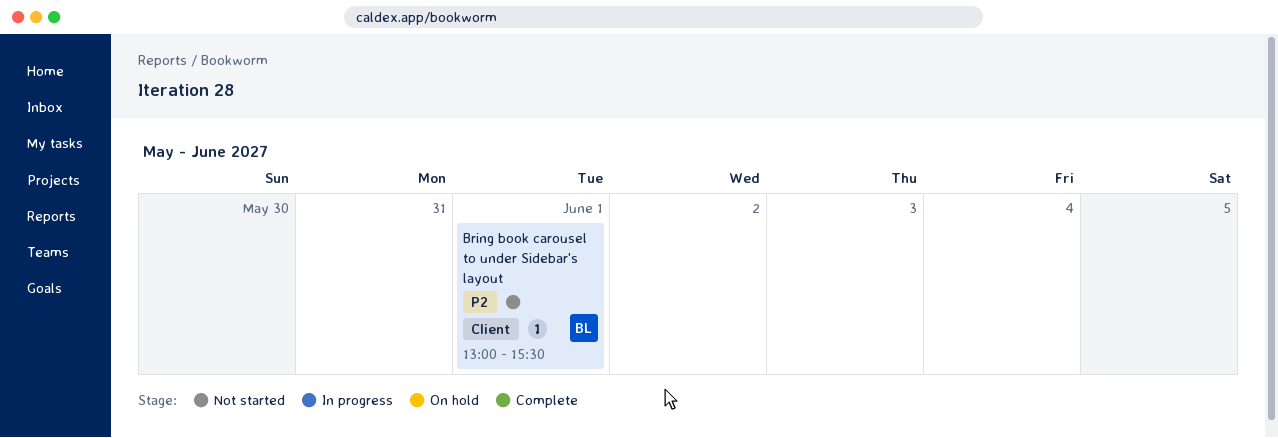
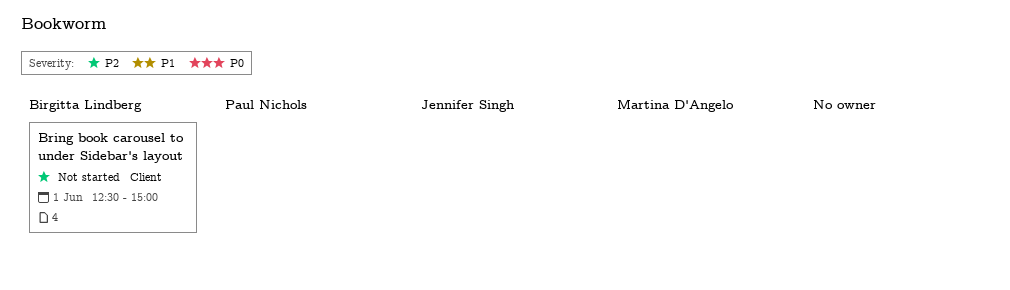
Bring book carousel to under Sidebar's layout, begins: 13:00 -> 12:30
Bring book carousel to under Sidebar's layout, ends: 15:30 -> 15:00

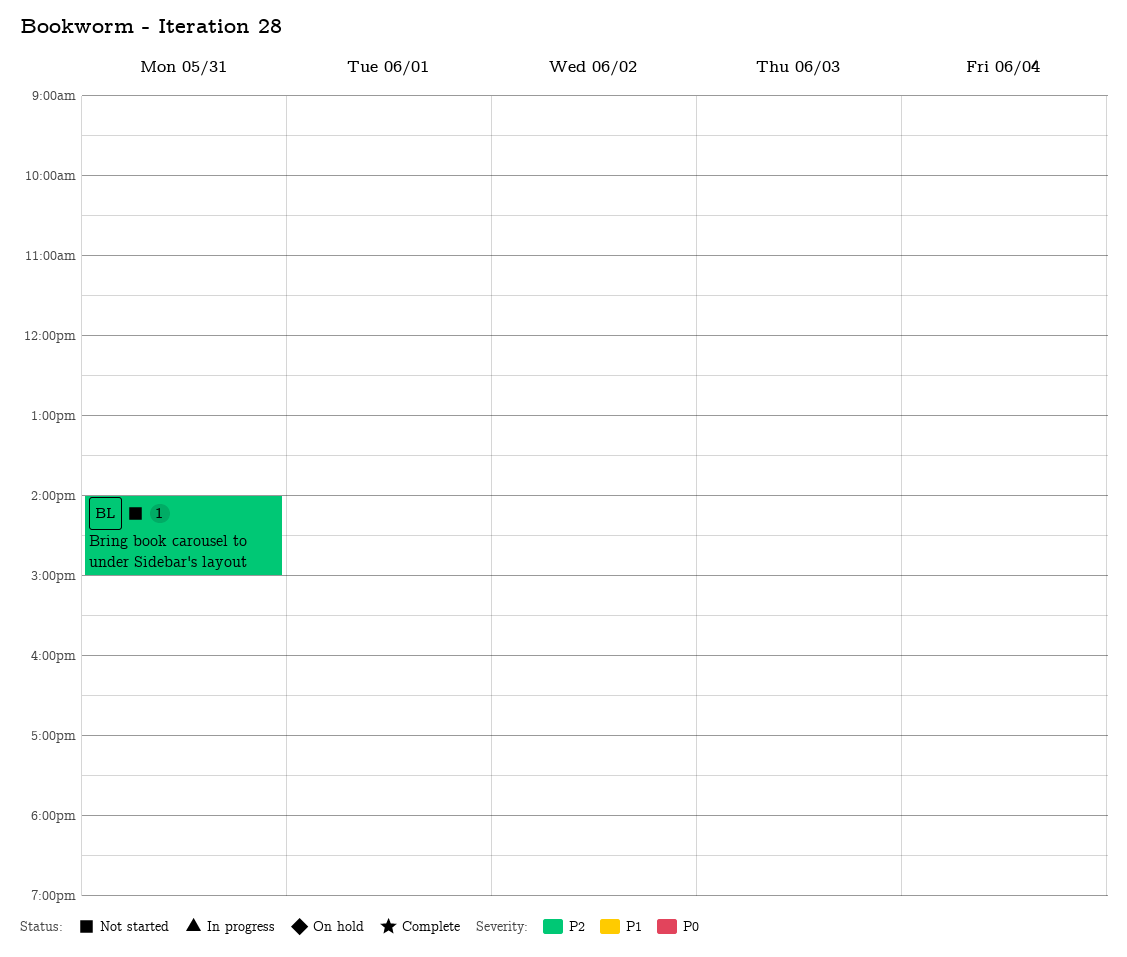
Bring book carousel to under Sidebar's layout, day: Jun 1 -> May 31
Bring book carousel to under Sidebar's layout, begins: 12:30 -> 14:00

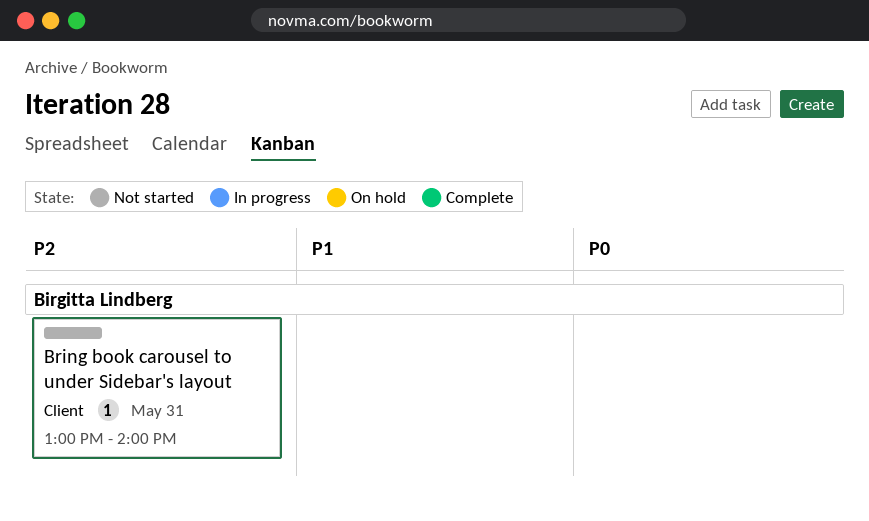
Bring book carousel to under Sidebar's layout, begins: 14:00 -> 13:00
Bring book carousel to under Sidebar's layout, ends: 15:00 -> 14:00

